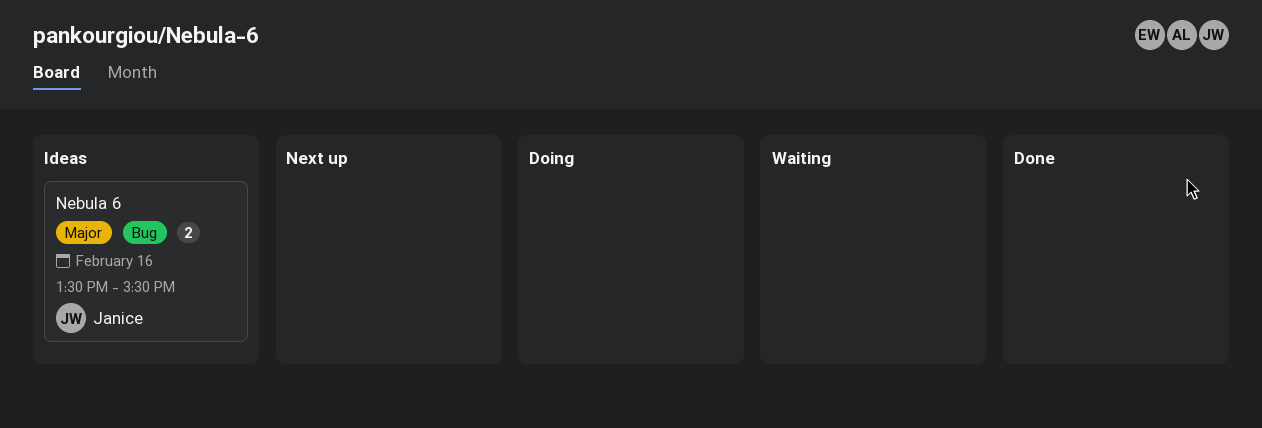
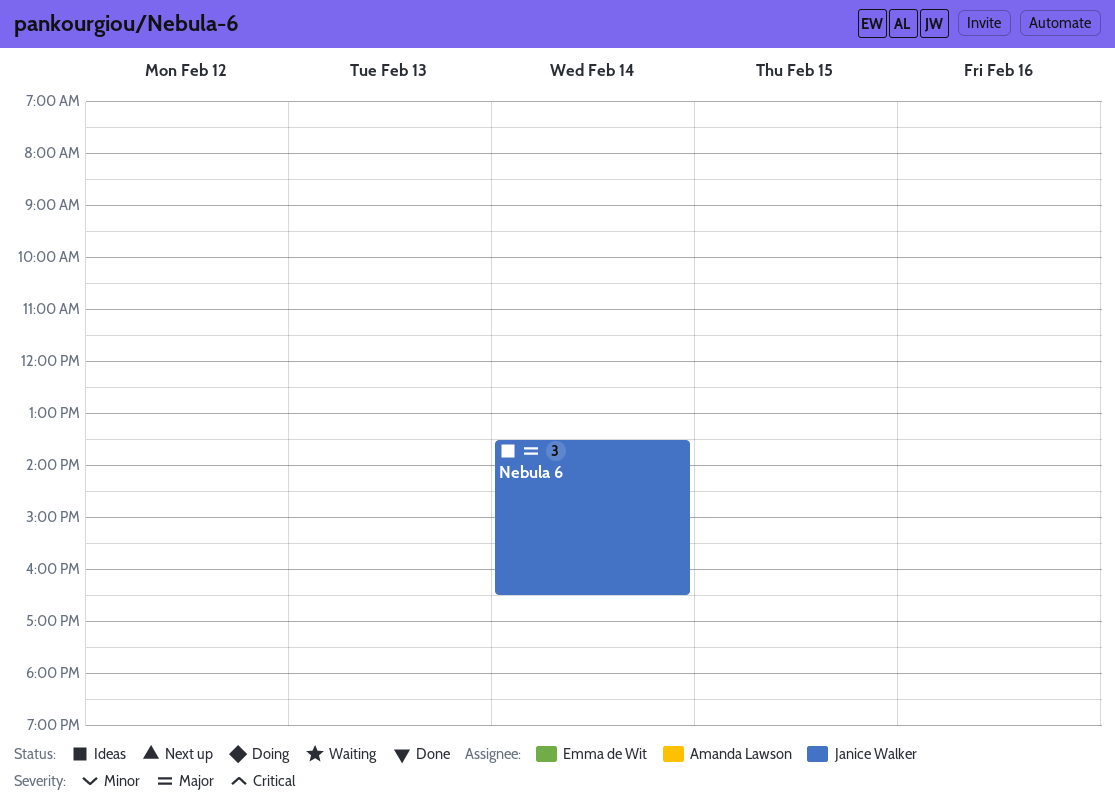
Nebula 6, estimate: 2 -> 3
Nebula 6, day: Feb 16 -> Feb 14
Nebula 6, ends: 15:30 -> 16:30

